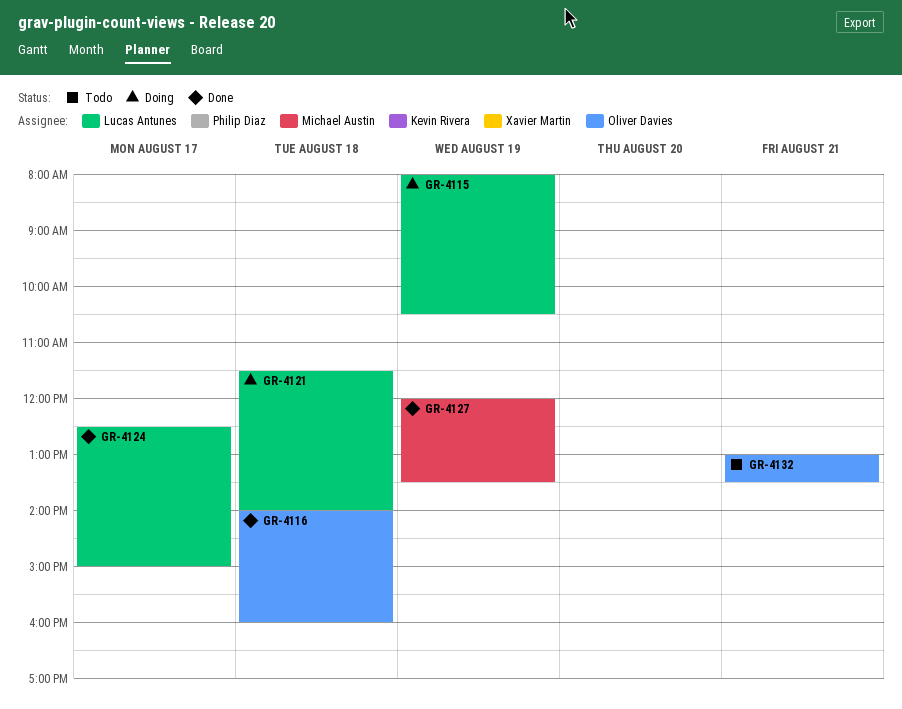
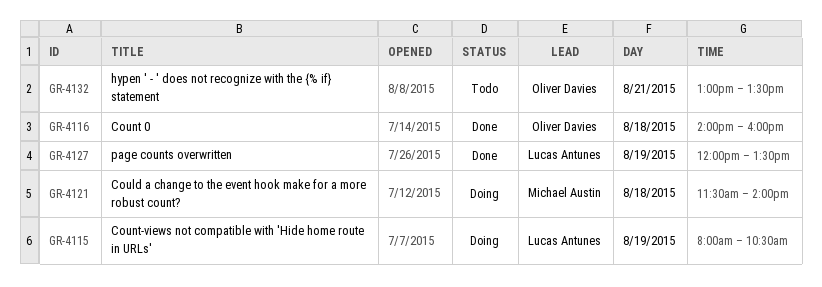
GR-4121, owner: Lucas Antunes -> Michael Austin
GR-4124: present -> none
GR-4127, owner: Michael Austin -> Lucas Antunes

